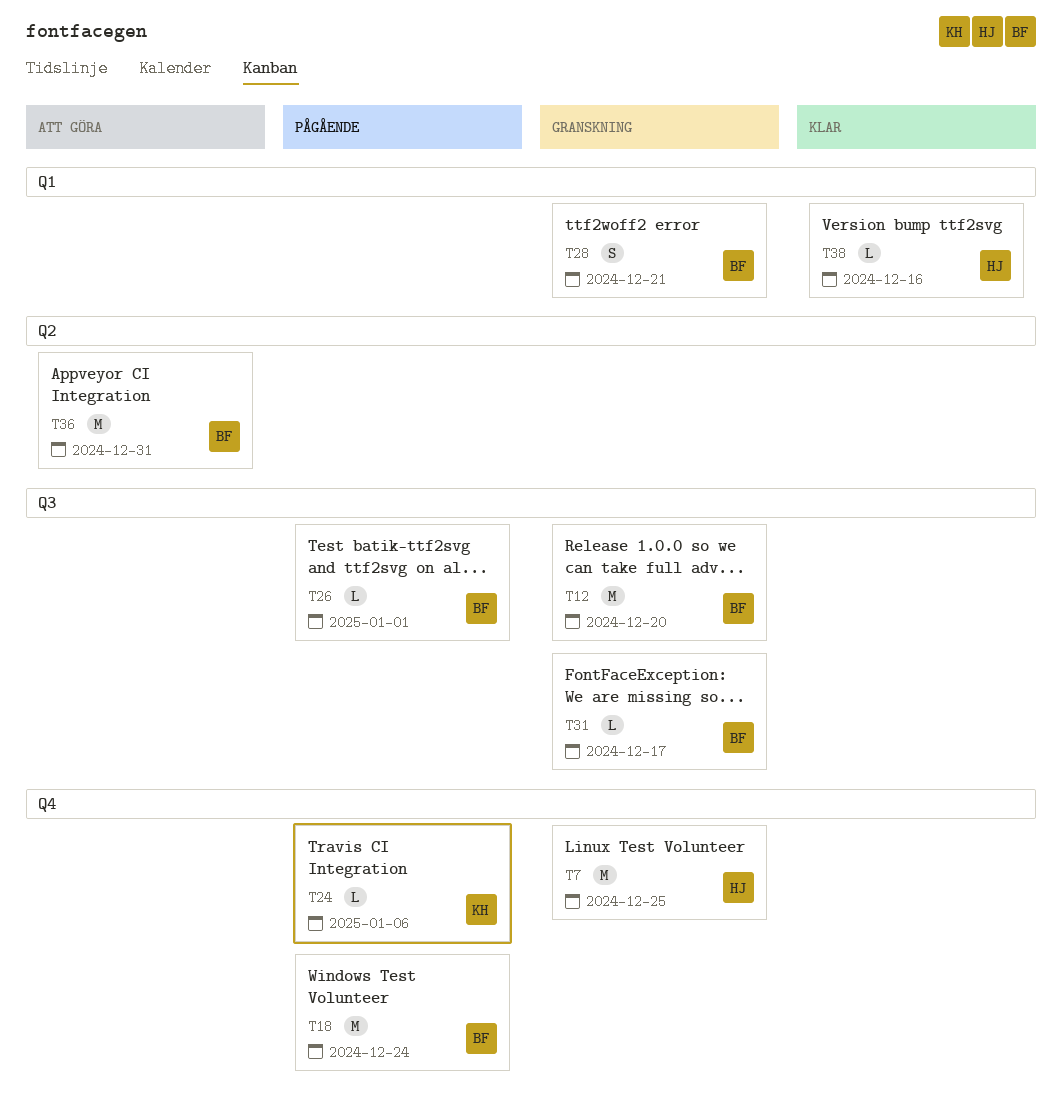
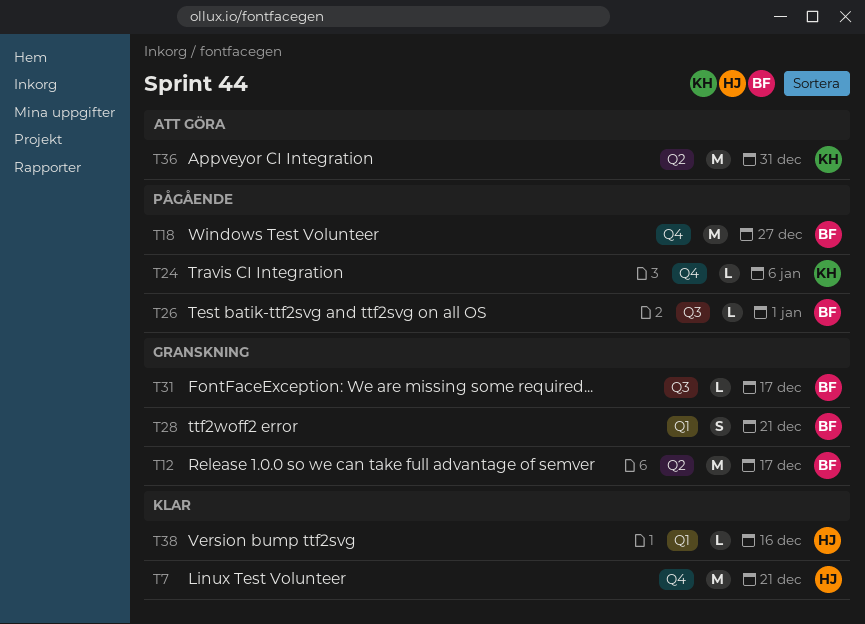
T7, status: Granskning -> Klar
T7, due: Dec 25 -> Dec 21
T12, label: Q3 -> Q2
T12, due: Dec 20 -> Dec 17
T18, due: Dec 24 -> Dec 27
T36, owner: BF -> KH

